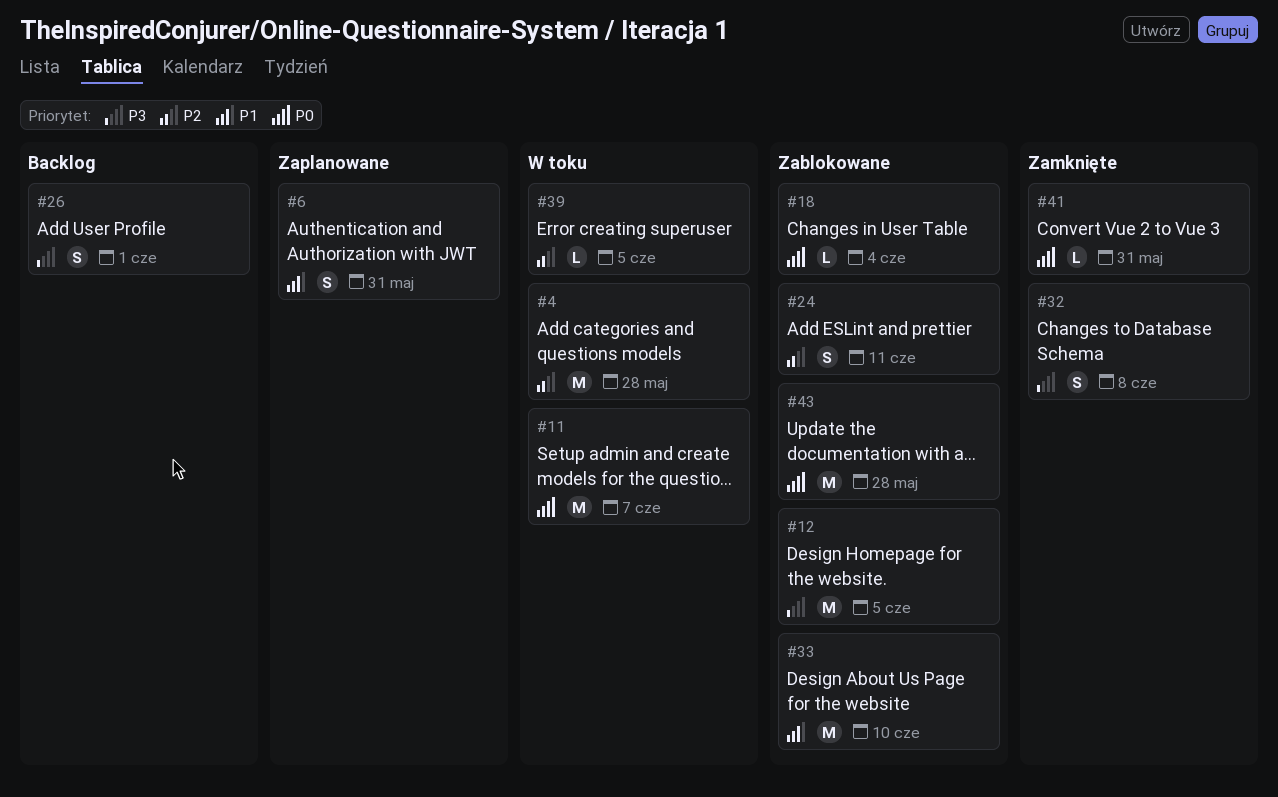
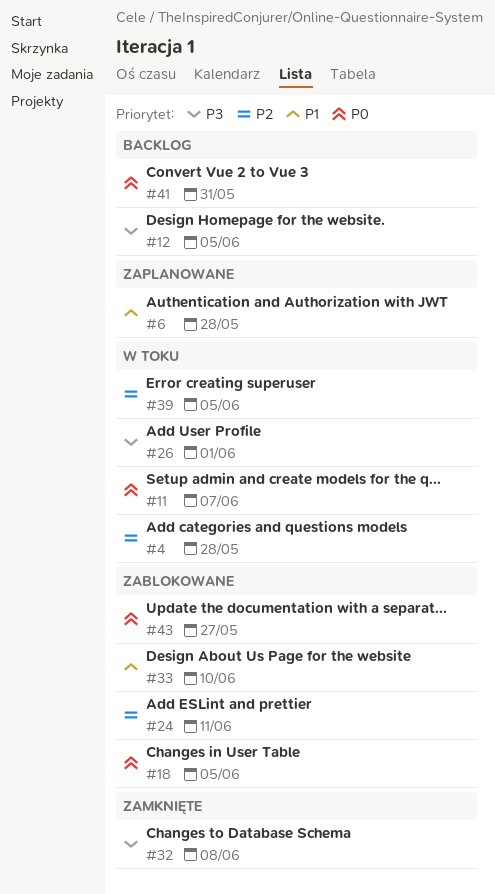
#6, due: May 31 -> May 28
#12, status: Zablokowane -> Backlog
#18, due: Jun 4 -> Jun 5
#26, status: Backlog -> W toku
#41, status: Zamknięte -> Backlog
#43, due: May 28 -> May 27

